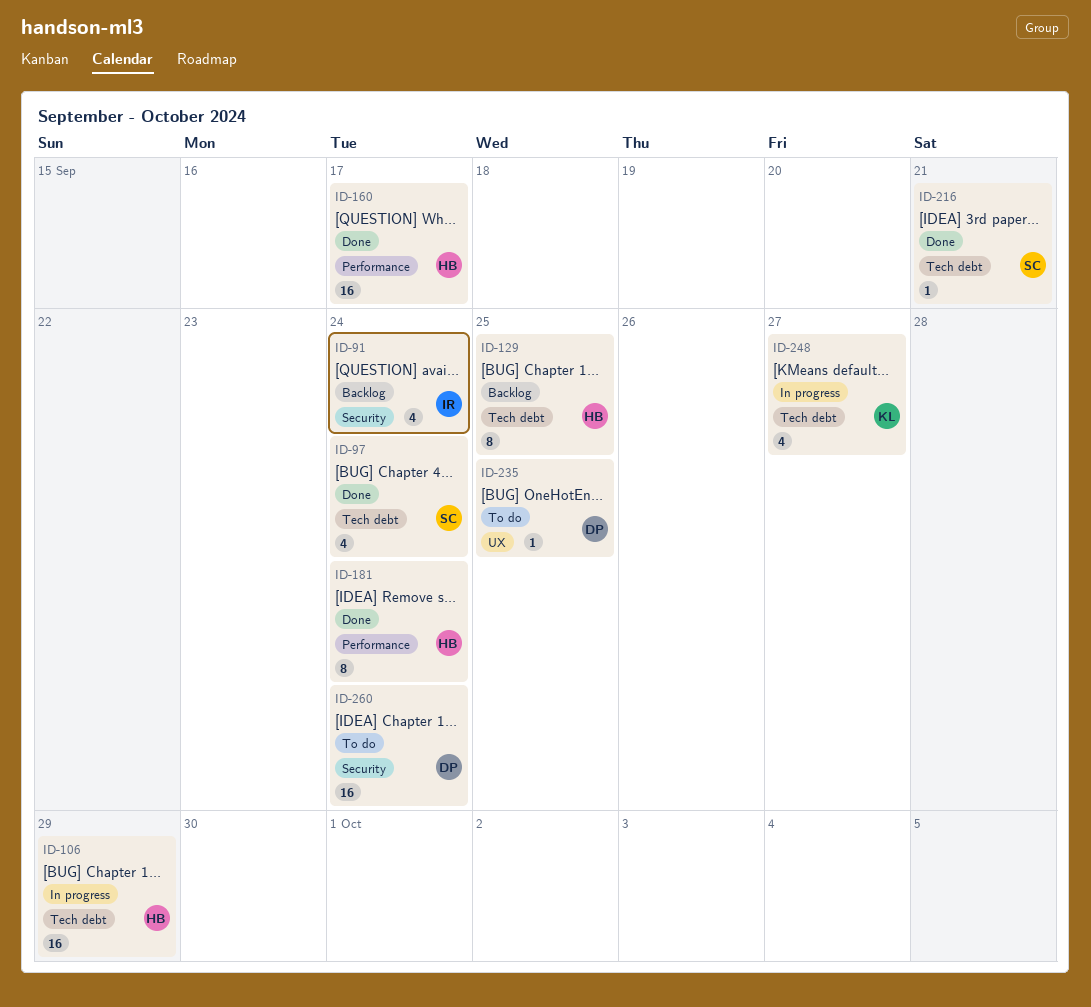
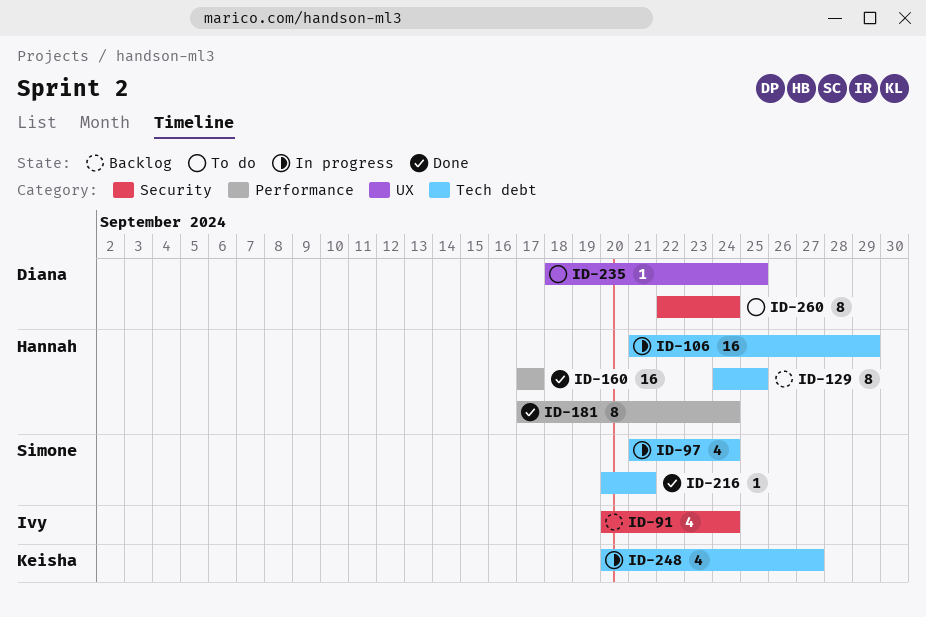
ID-97, status: Done -> In progress
ID-260, estimate: 16 -> 8

